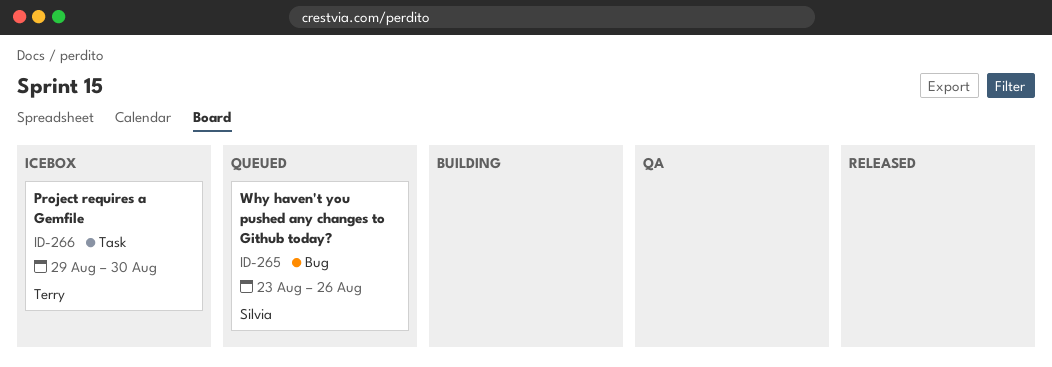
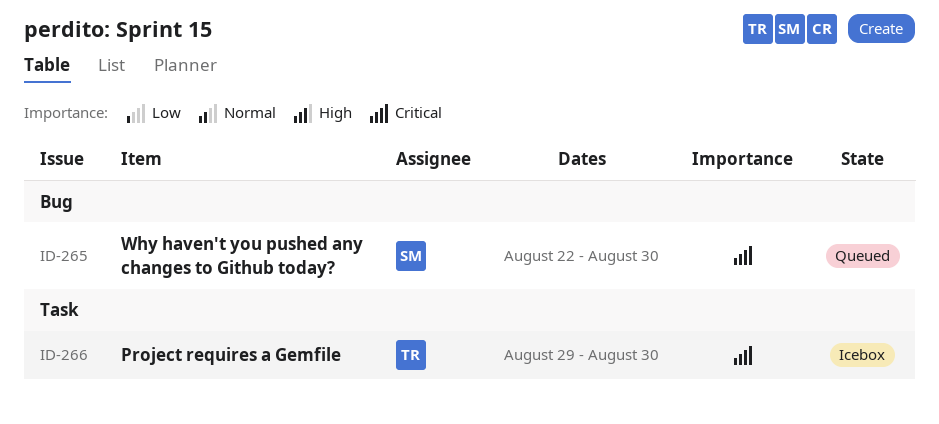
ID-265, start: Aug 23 -> Aug 22
ID-265, due: Aug 26 -> Aug 30

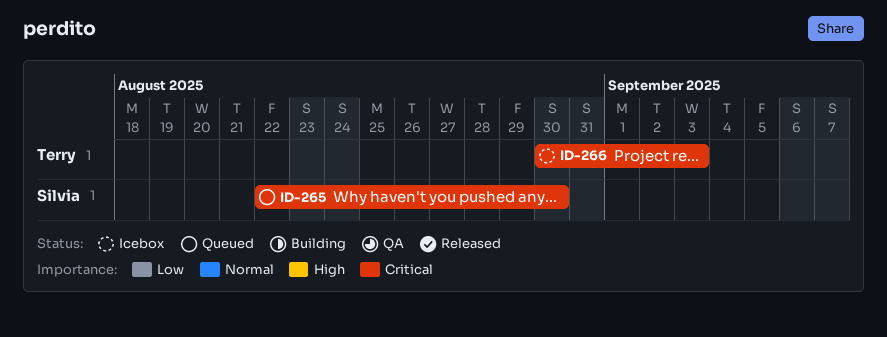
ID-266, start: Aug 29 -> Aug 30
ID-266, due: Aug 30 -> Sep 3

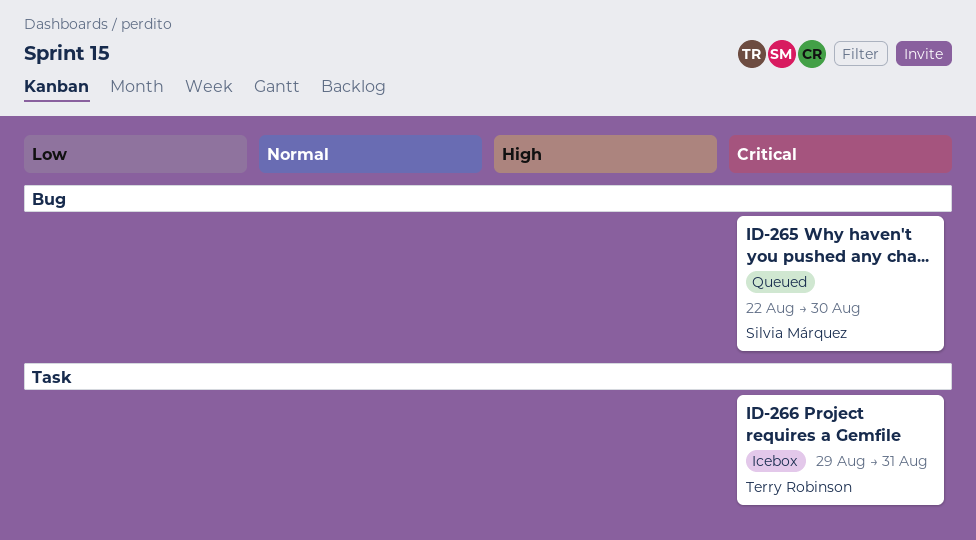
ID-266, start: Aug 30 -> Aug 29
ID-266, due: Sep 3 -> Aug 31

